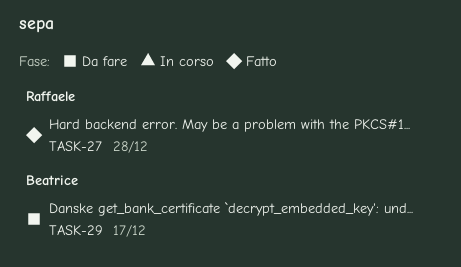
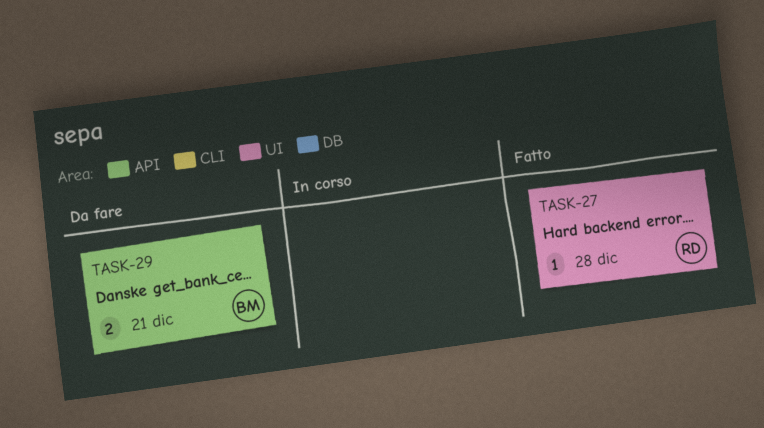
TASK-29, due: Dec 17 -> Dec 21

